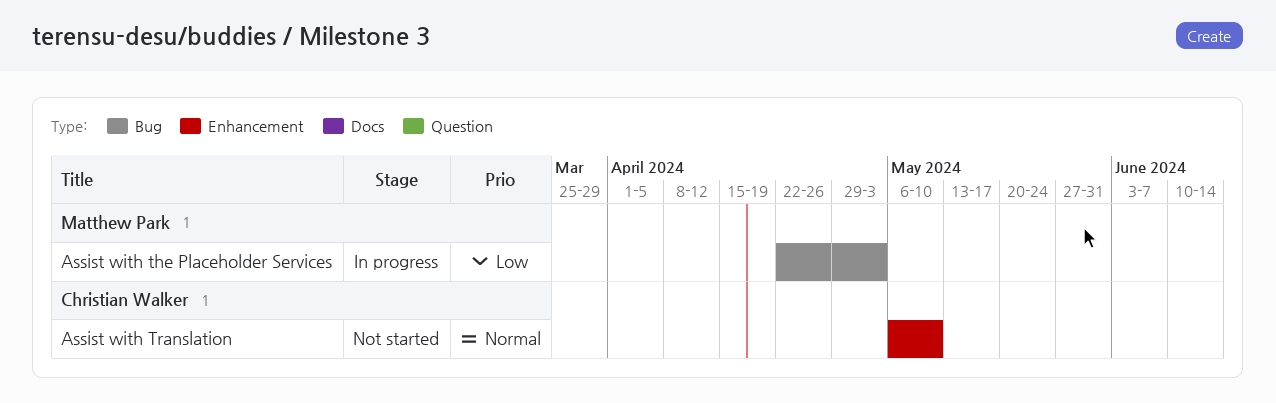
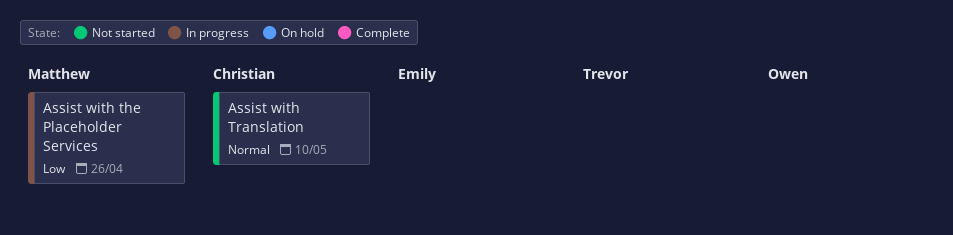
Assist with the Placeholder Services, due: May 3 -> Apr 26

